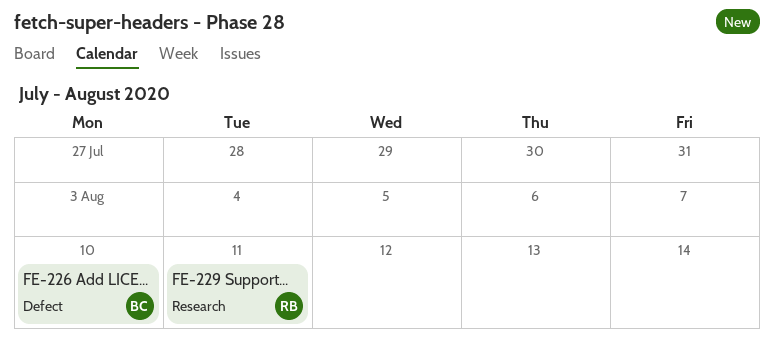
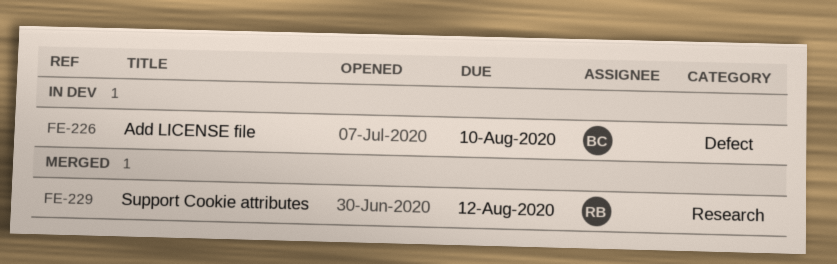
FE-229, due: Aug 11 -> Aug 12

